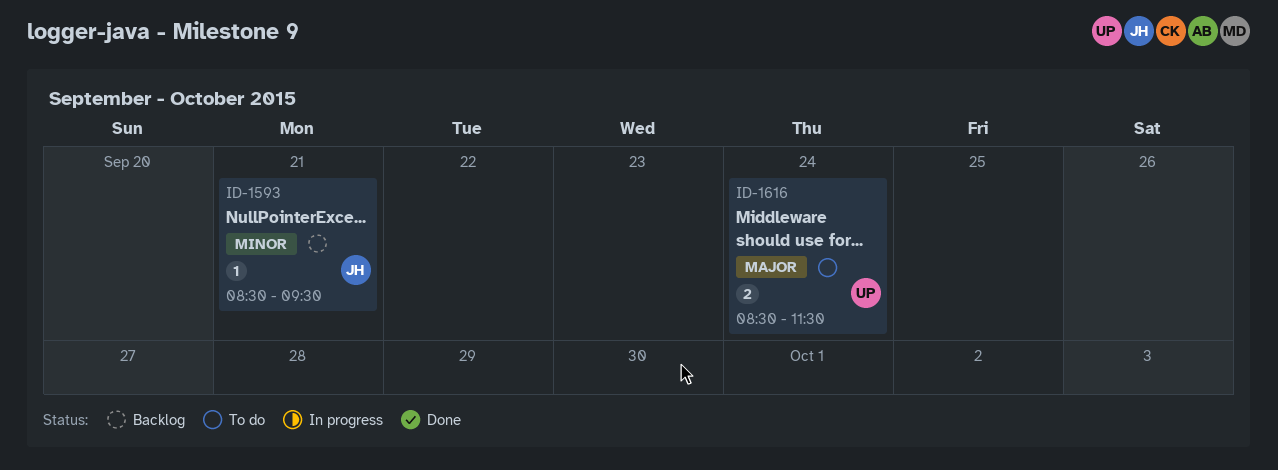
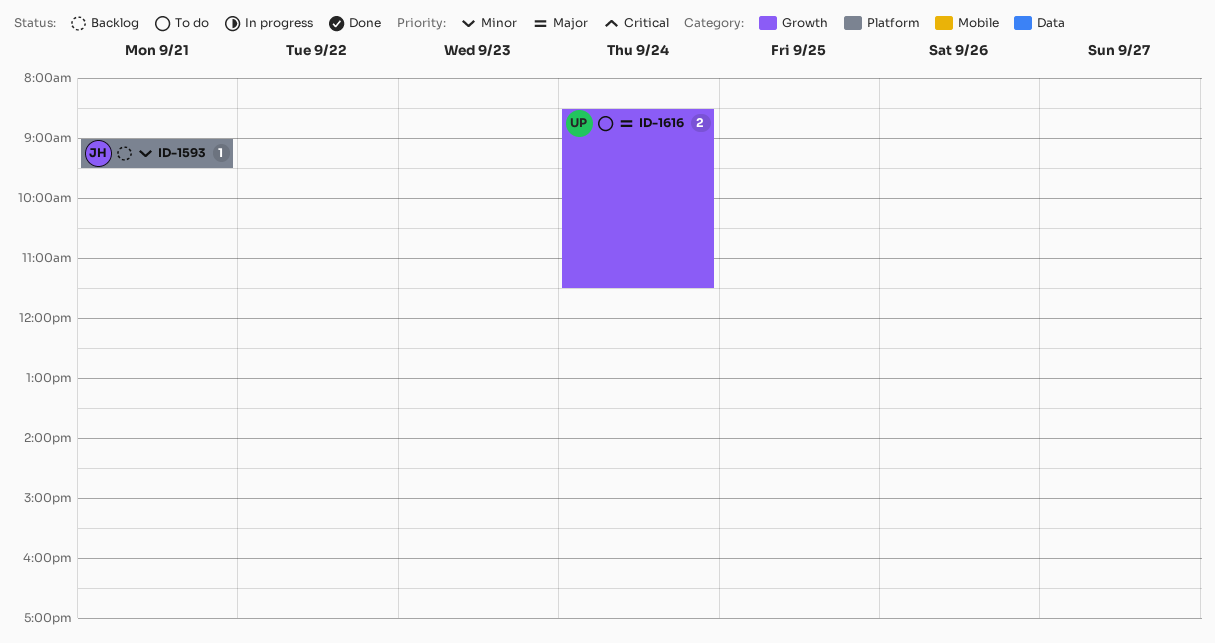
ID-1593, begins: 08:30 -> 09:00

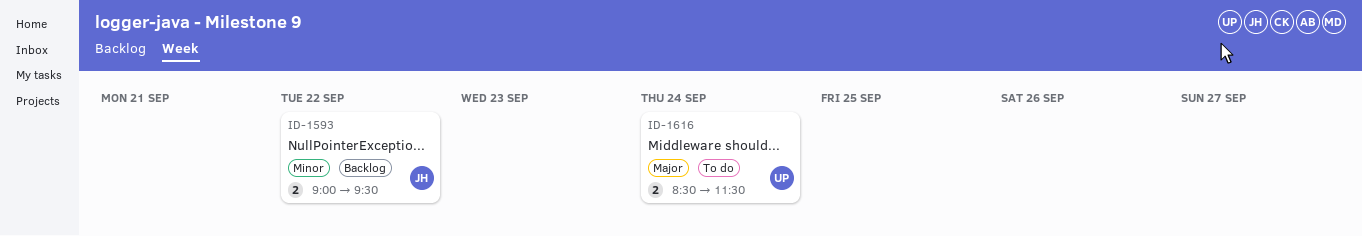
ID-1593, estimate: 1 -> 2
ID-1593, day: Sep 21 -> Sep 22

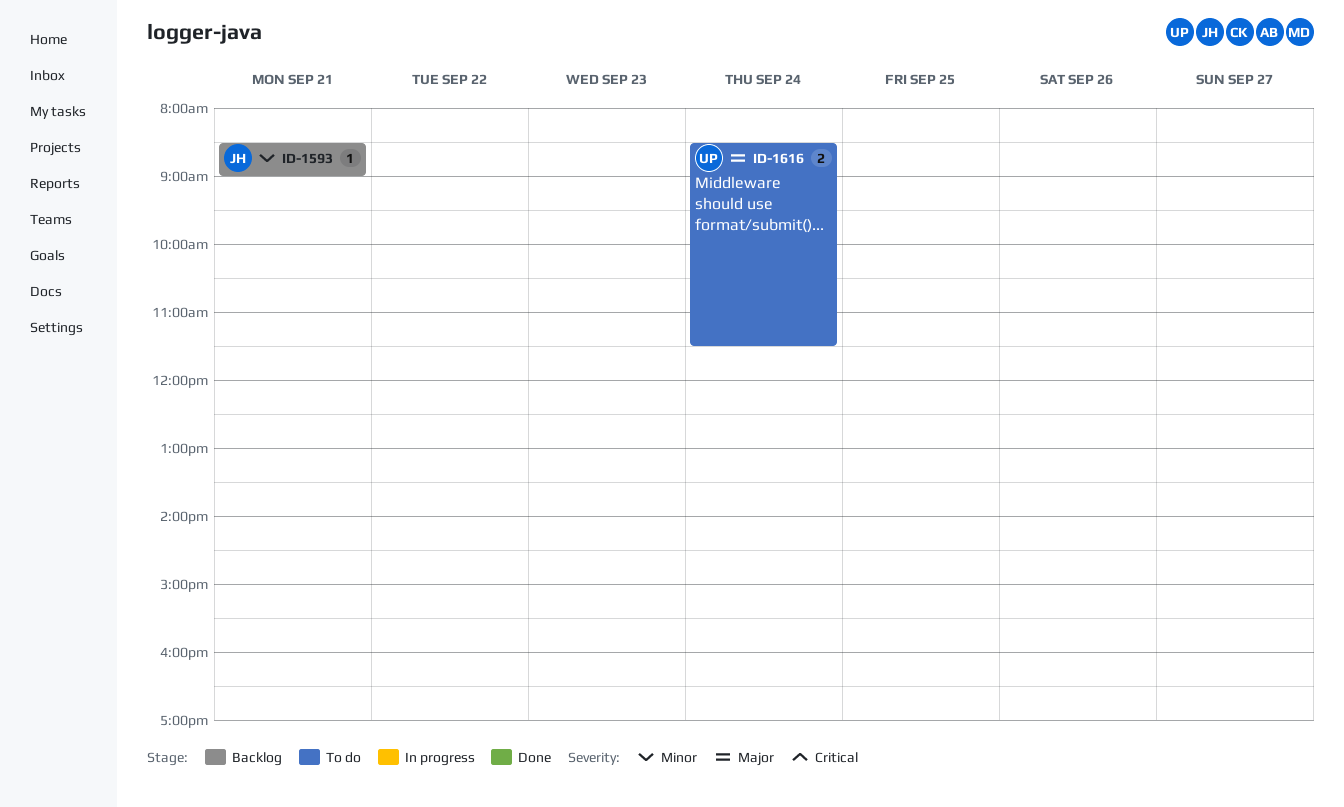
ID-1593, estimate: 2 -> 1
ID-1593, day: Sep 22 -> Sep 21
ID-1593, begins: 09:00 -> 08:30
ID-1593, ends: 09:30 -> 09:00

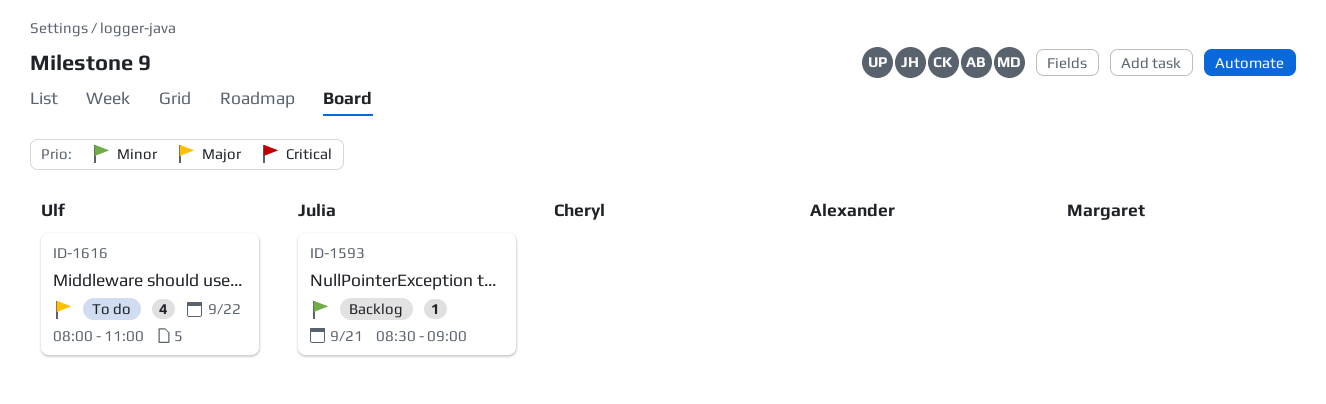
ID-1616, estimate: 2 -> 4
ID-1616, day: Sep 24 -> Sep 22
ID-1616, begins: 08:30 -> 08:00
ID-1616, ends: 11:30 -> 11:00

